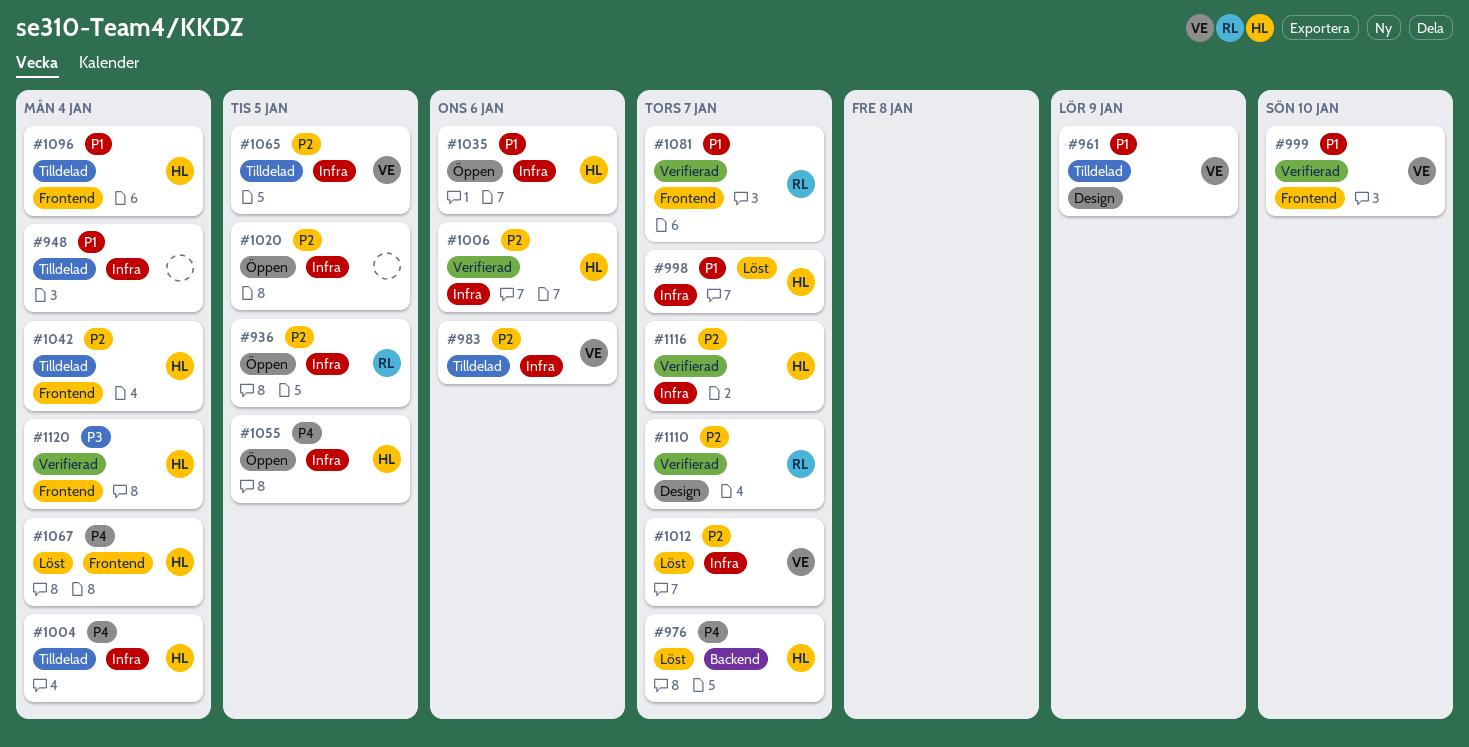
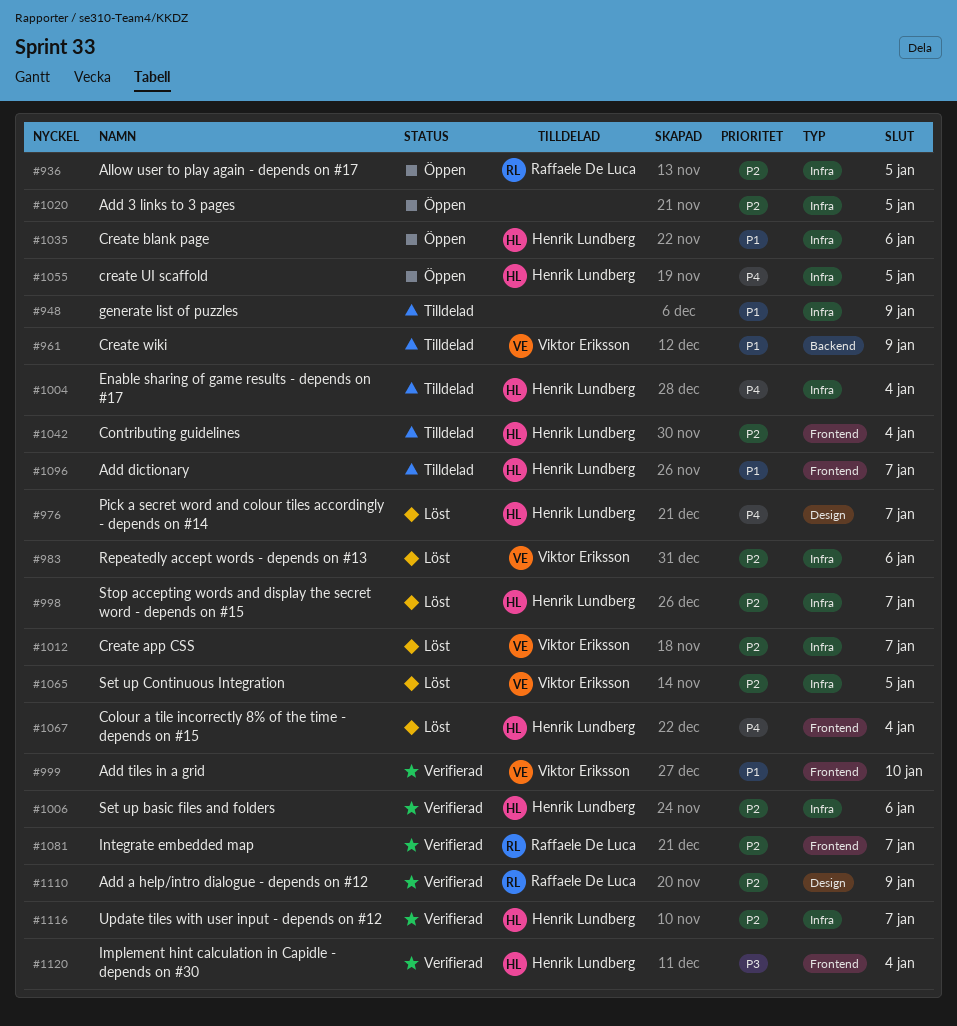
#948, due: Jan 4 -> Jan 9
#961, label: Design -> Backend
#976, label: Backend -> Design
#983, status: Tilldelad -> Löst
#998, priority: P1 -> P2
#1065, status: Tilldelad -> Löst
#1081, priority: P1 -> P2
#1096, due: Jan 4 -> Jan 7
#1110, due: Jan 7 -> Jan 9

